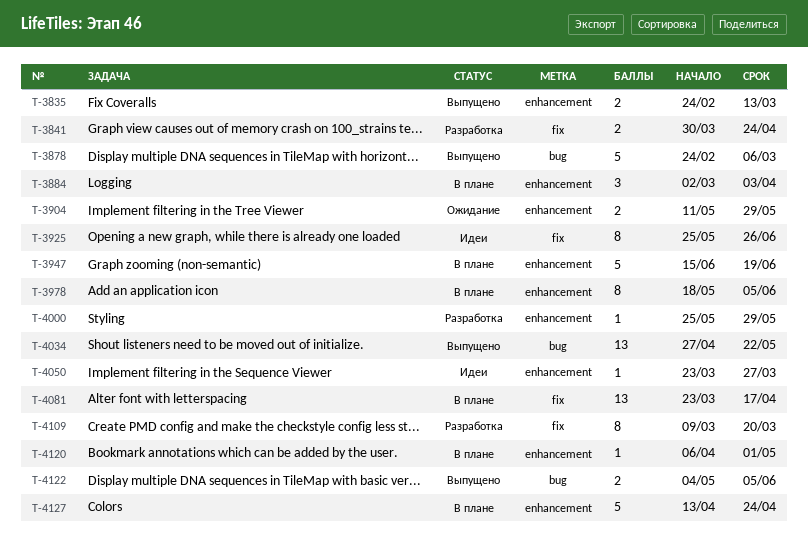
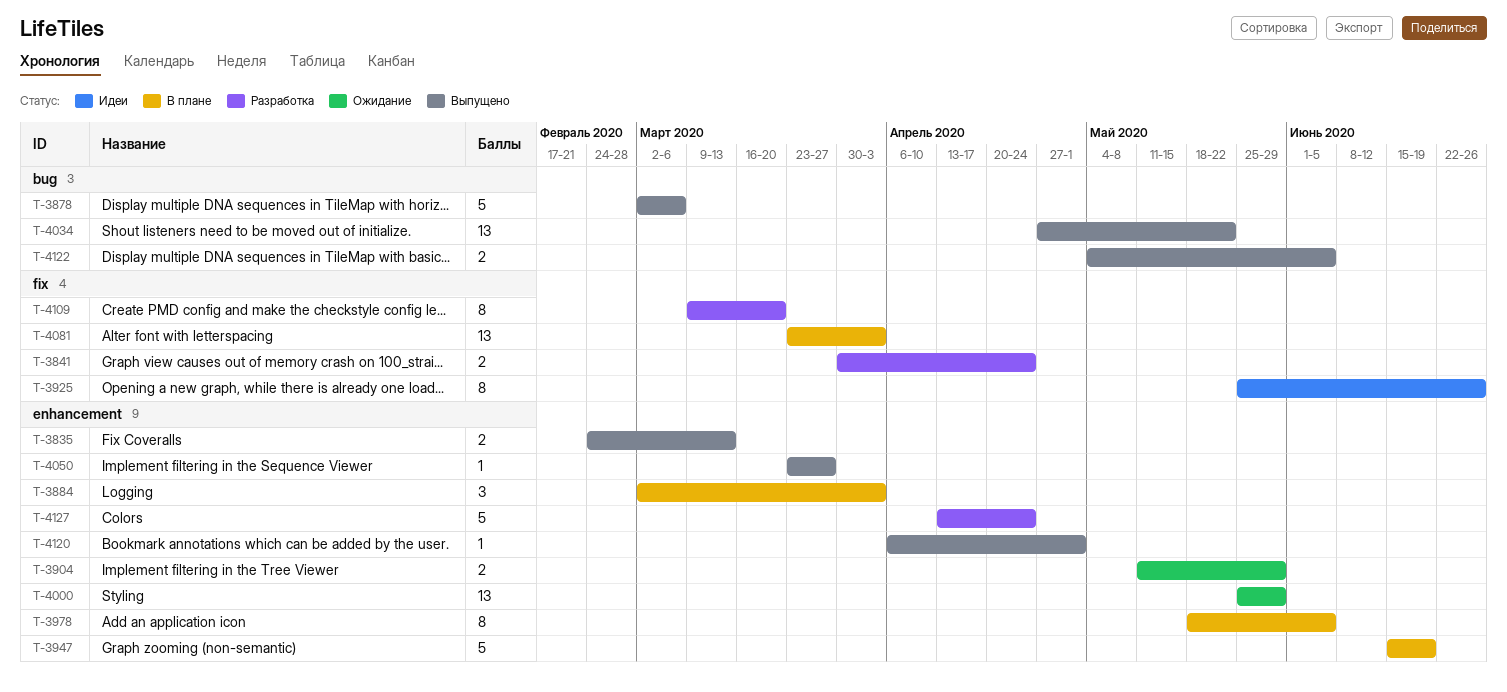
T-3878, start: Feb 24 -> Mar 2
T-4000, status: Разработка -> Ожидание
T-4000, estimate: 1 -> 13
T-4050, status: Идеи -> Выпущено
T-4081, due: Apr 17 -> Apr 3
T-4120, status: В плане -> Выпущено
T-4127, status: В плане -> Разработка

